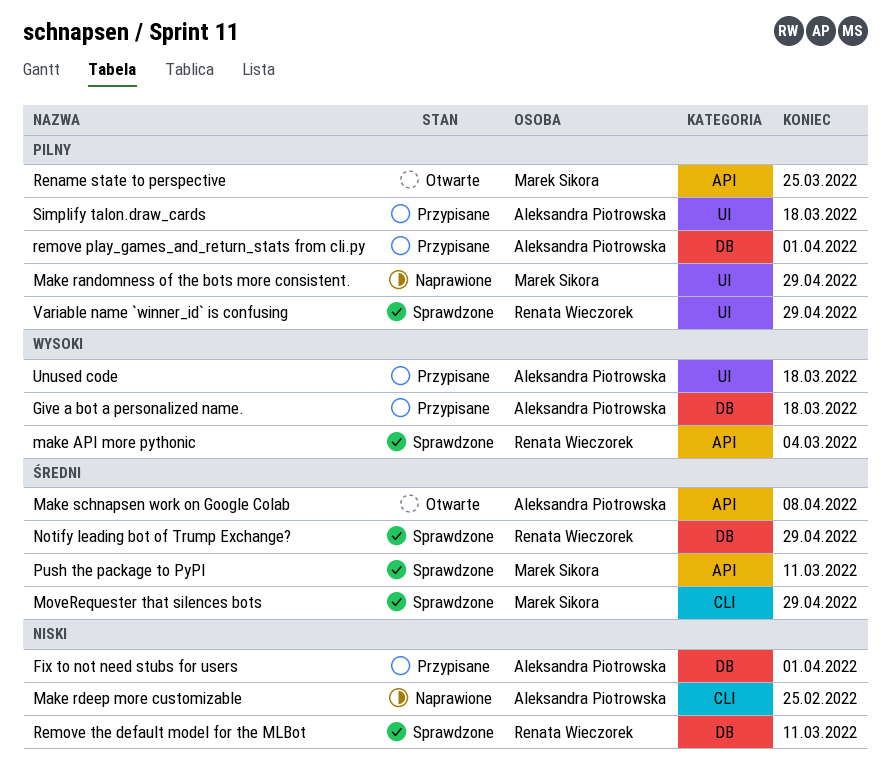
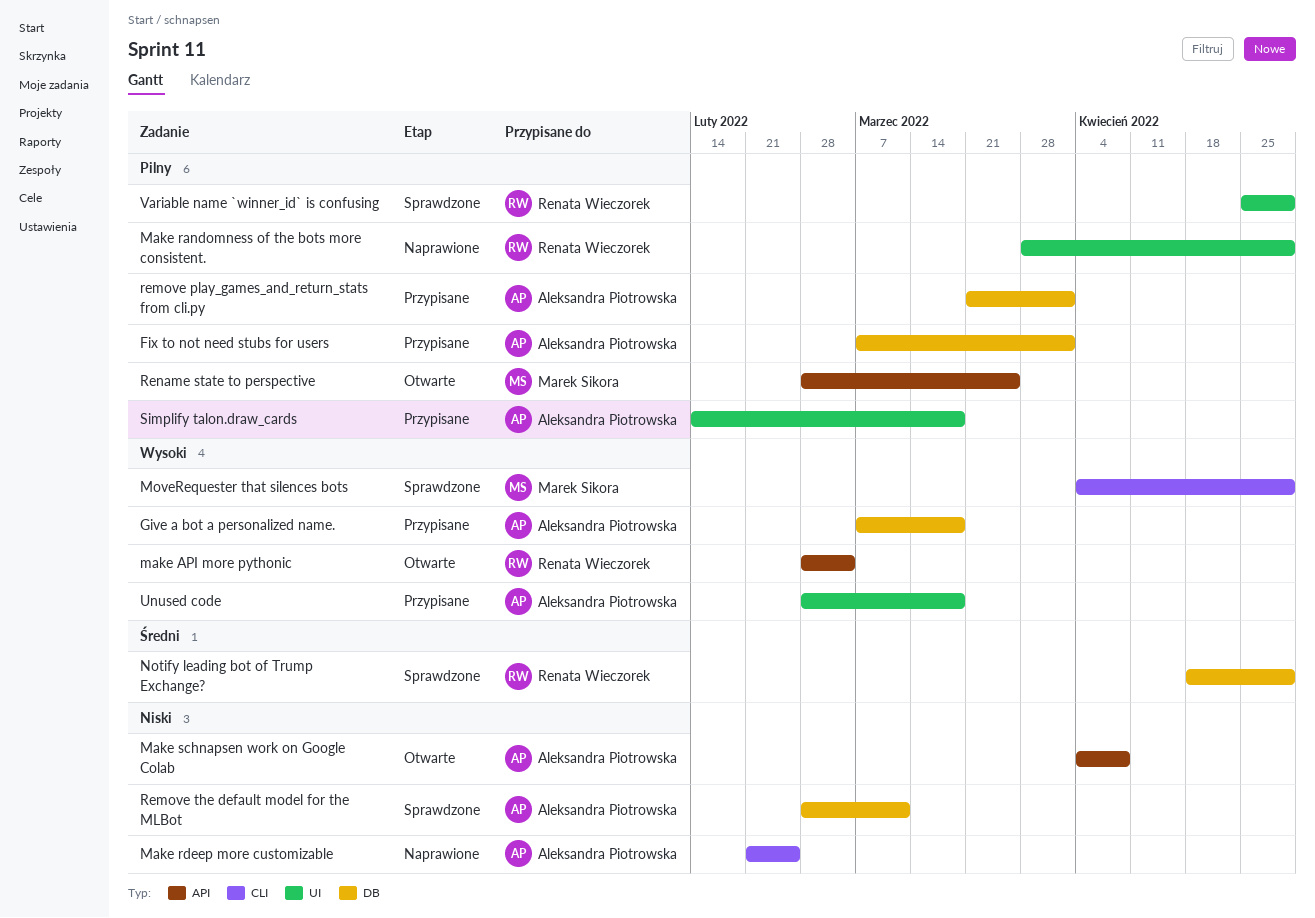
Fix to not need stubs for users, priority: Niski -> Pilny
make API more pythonic, status: Sprawdzone -> Otwarte
Make randomness of the bots more consistent., owner: Marek Sikora -> Renata Wieczorek
Make schnapsen work on Google Colab, priority: Średni -> Niski
MoveRequester that silences bots, priority: Średni -> Wysoki
Push the package to PyPI: present -> none
Remove the default model for the MLBot, owner: Renata Wieczorek -> Aleksandra Piotrowska

